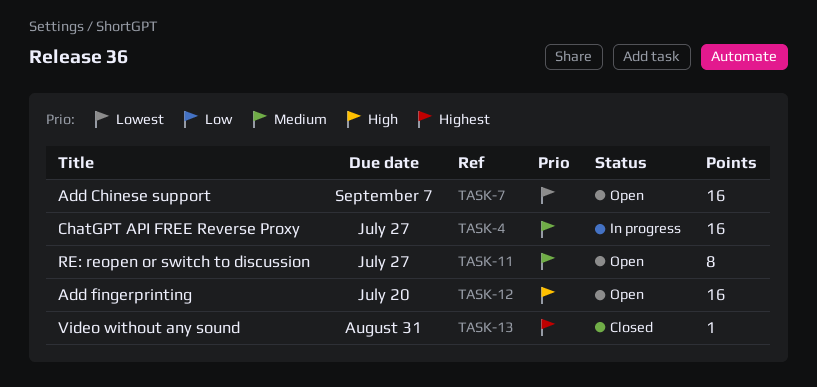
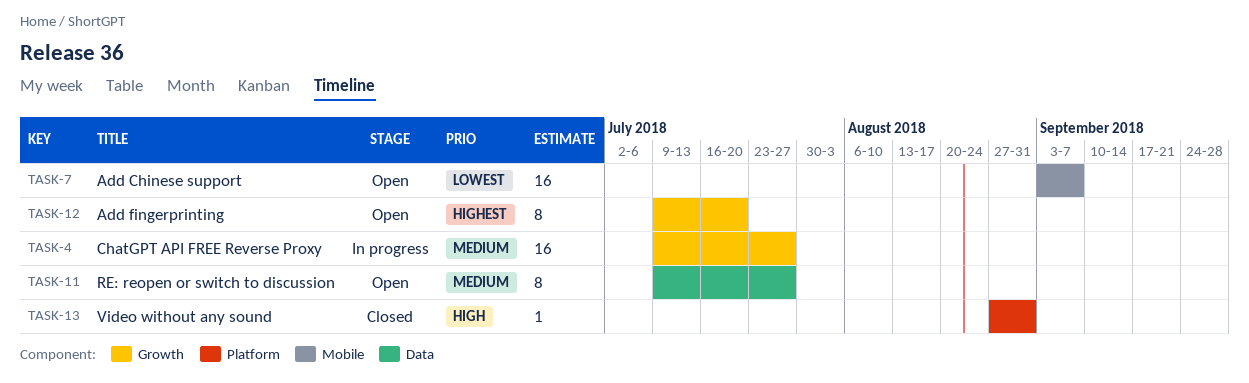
TASK-12, priority: High -> Highest
TASK-12, estimate: 16 -> 8
TASK-13, priority: Highest -> High

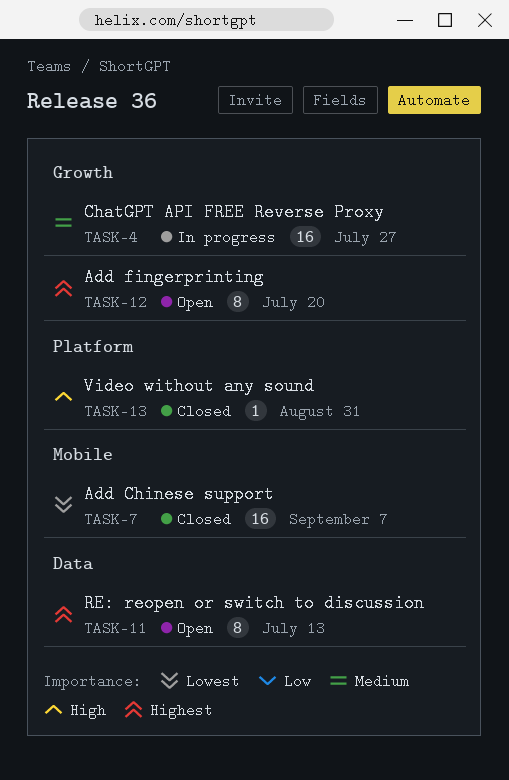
TASK-7, status: Open -> Closed
TASK-11, priority: Medium -> Highest
TASK-11, due: Jul 27 -> Jul 13

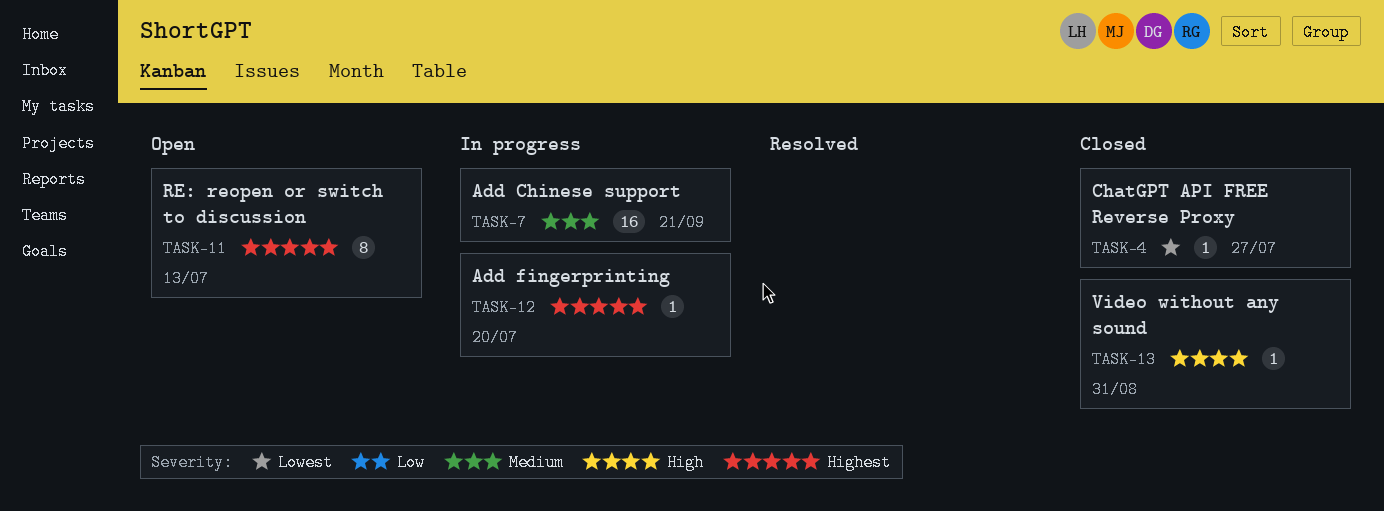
TASK-4, status: In progress -> Closed
TASK-4, priority: Medium -> Lowest
TASK-4, estimate: 16 -> 1
TASK-7, status: Closed -> In progress
TASK-7, priority: Lowest -> Medium
TASK-7, due: Sep 7 -> Sep 21
TASK-12, status: Open -> In progress
TASK-12, estimate: 8 -> 1

